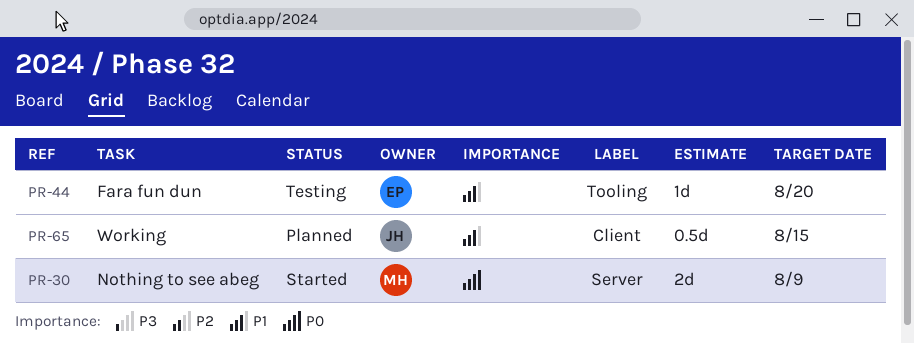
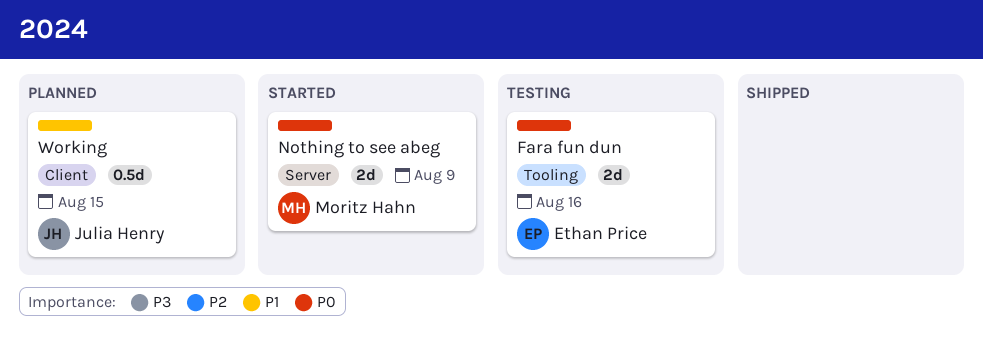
Fara fun dun, priority: P1 -> P0
Fara fun dun, estimate: 1d -> 2d
Fara fun dun, due: Aug 20 -> Aug 16

